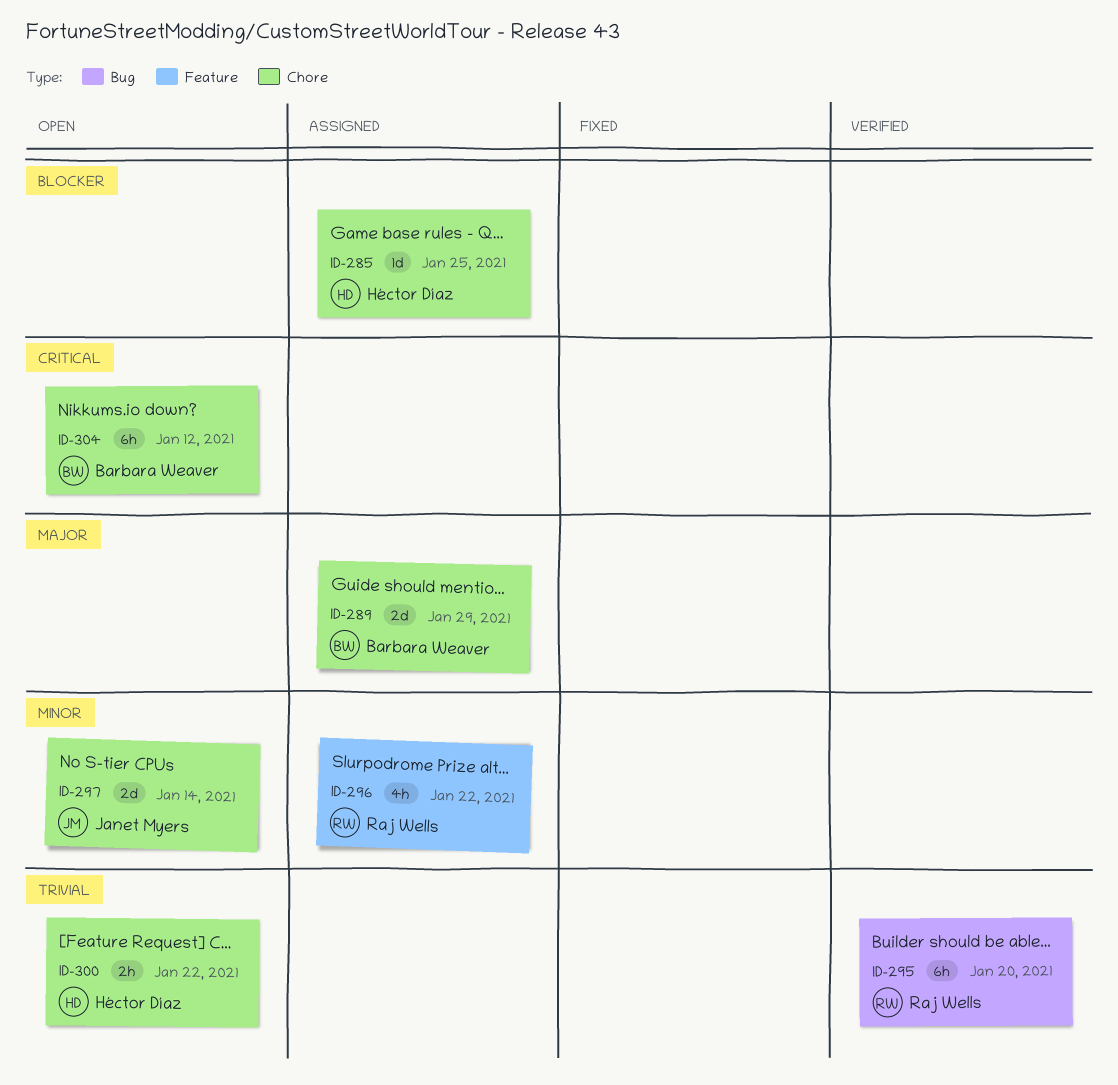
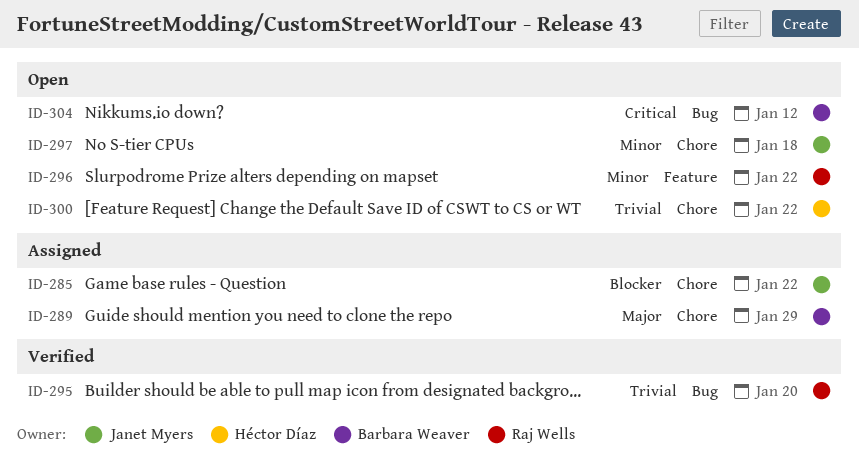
ID-285, owner: Héctor Díaz -> Janet Myers
ID-285, due: Jan 25 -> Jan 22
ID-296, status: Assigned -> Open
ID-297, due: Jan 14 -> Jan 18
ID-304, label: Chore -> Bug

